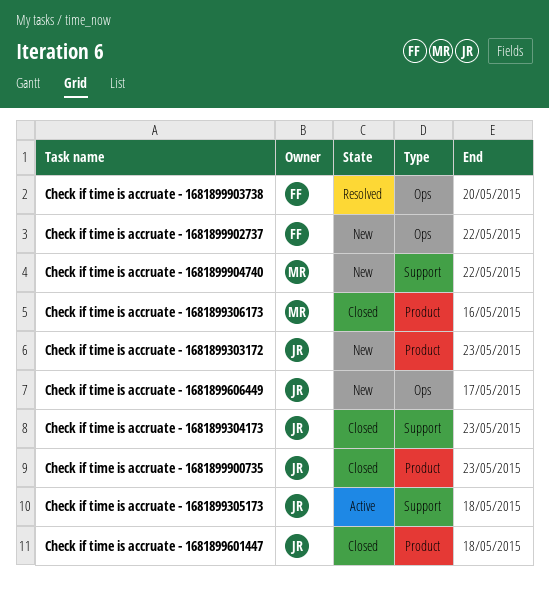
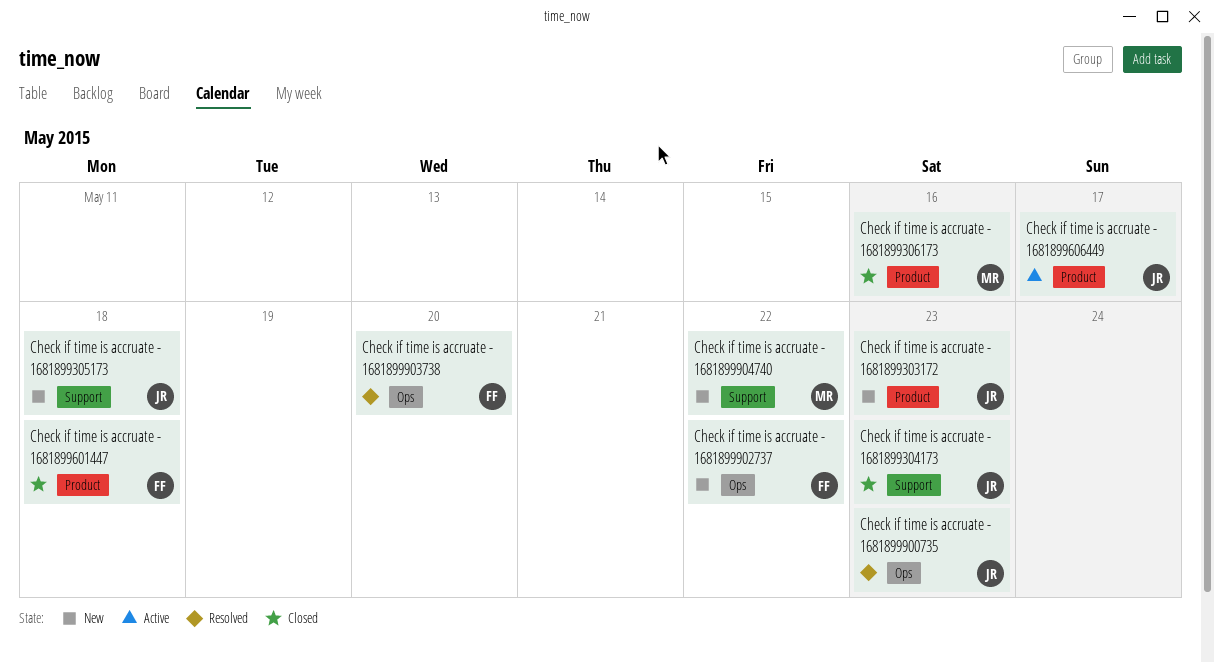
Check if time is accruate - 1681899305173, status: Active -> New
Check if time is accruate - 1681899601447, owner: JR -> FF
Check if time is accruate - 1681899606449, status: New -> Active
Check if time is accruate - 1681899606449, label: Ops -> Product
Check if time is accruate - 1681899900735, status: Closed -> Resolved
Check if time is accruate - 1681899900735, label: Product -> Ops

